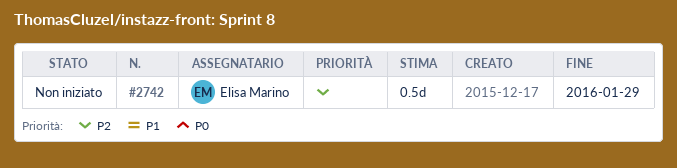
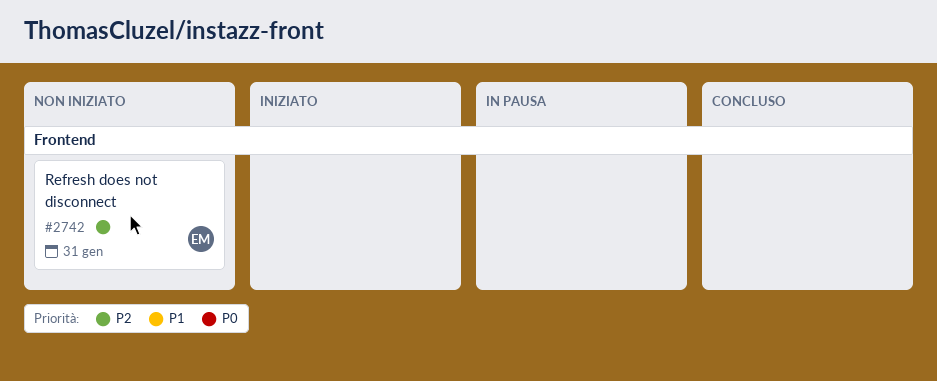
#2742, due: Jan 29 -> Jan 31

